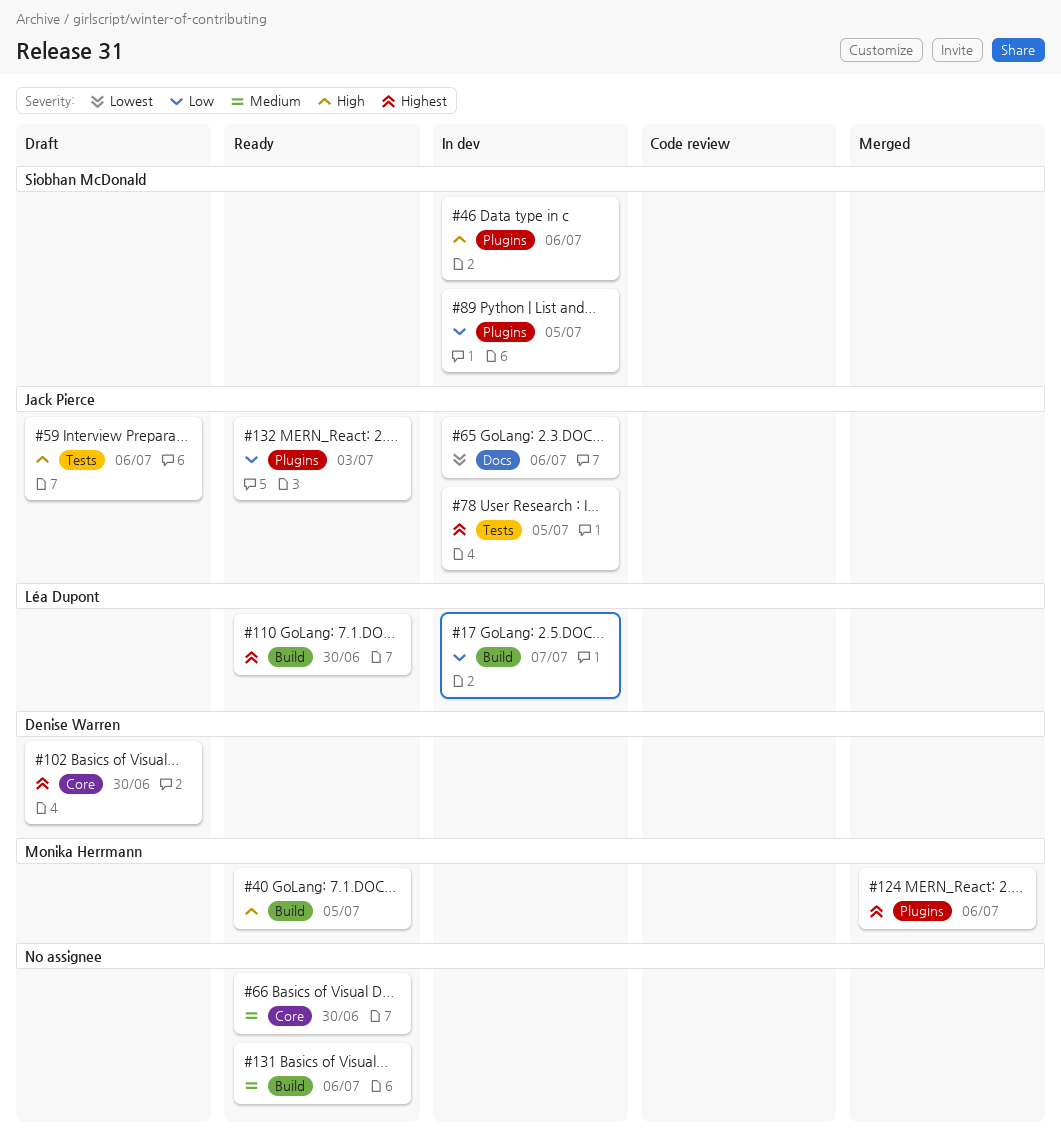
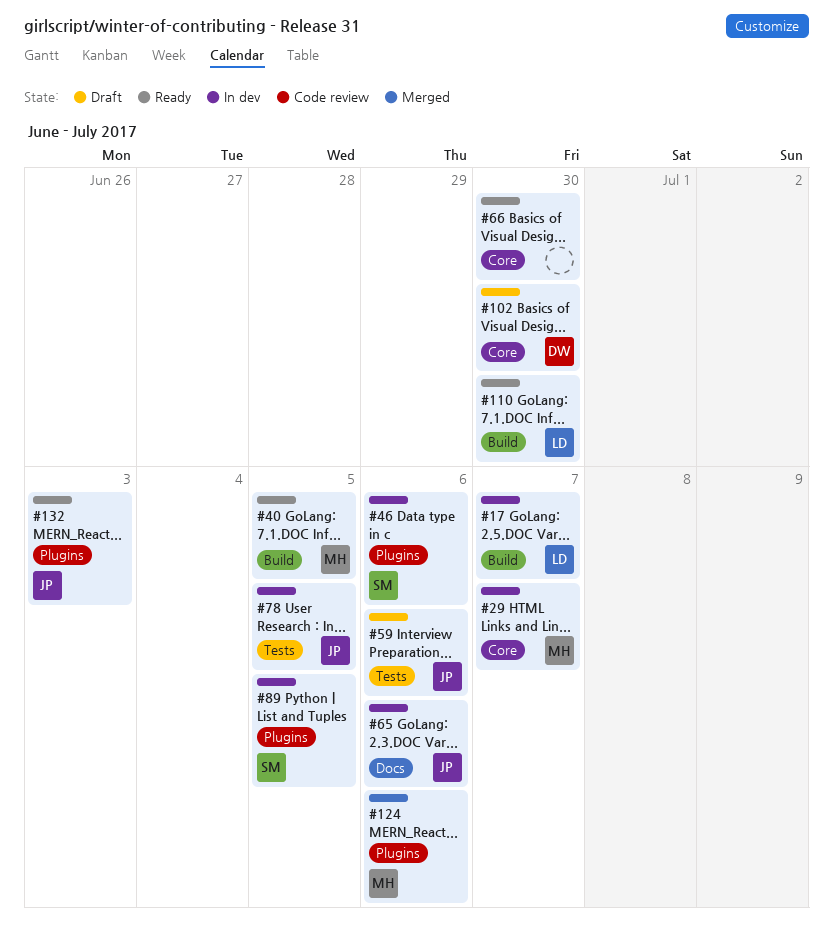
#29: none -> present
#131: present -> none

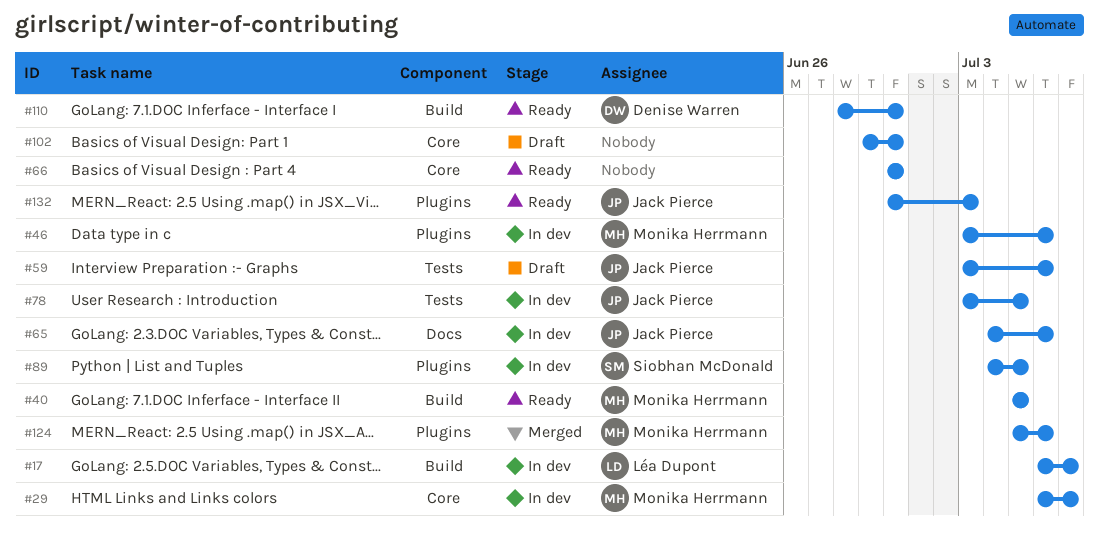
#46, owner: Siobhan McDonald -> Monika Herrmann
#102, owner: Denise Warren -> none
#110, owner: Léa Dupont -> Denise Warren

